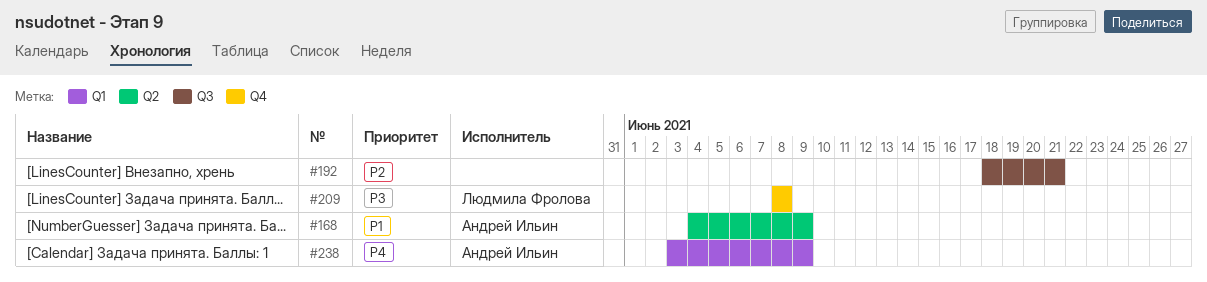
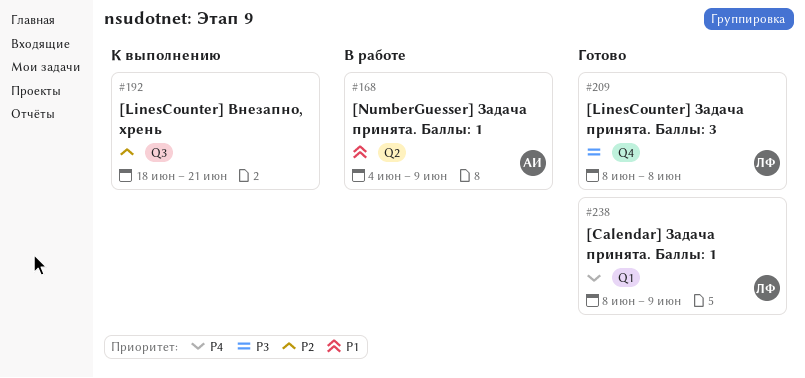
#238, owner: Андрей Ильин -> Людмила Фролова
#238, start: Jun 3 -> Jun 8

